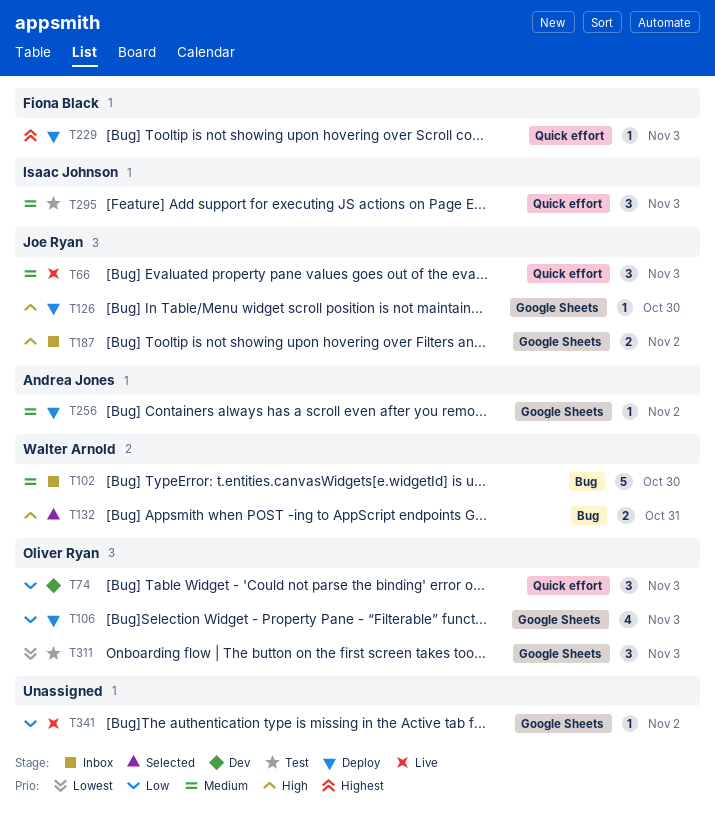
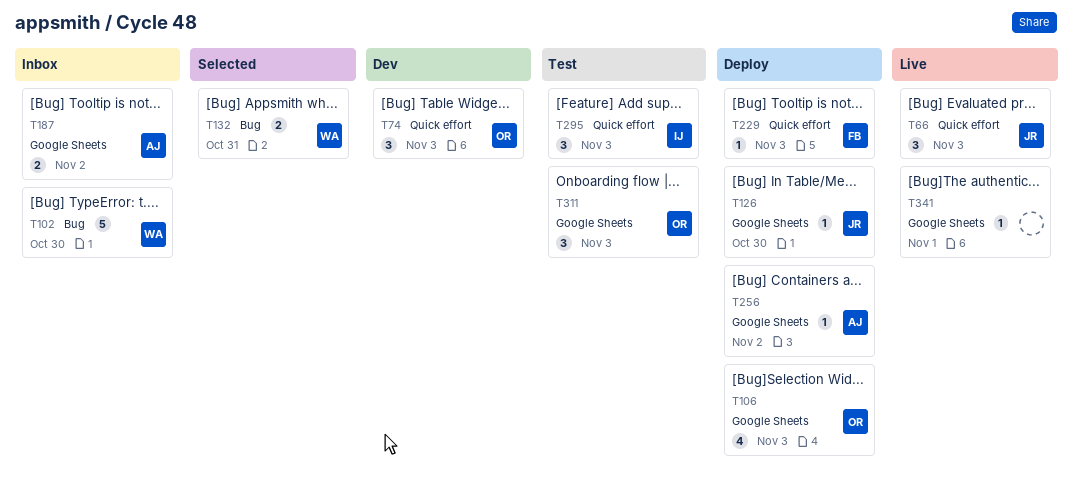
T187, owner: Joe Ryan -> Andrea Jones
T341, due: Nov 2 -> Nov 1

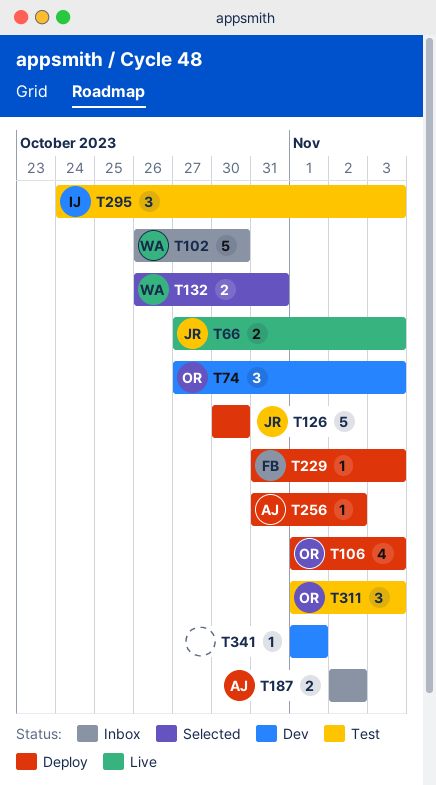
T66, estimate: 3 -> 2
T126, estimate: 1 -> 5
T341, status: Live -> Dev

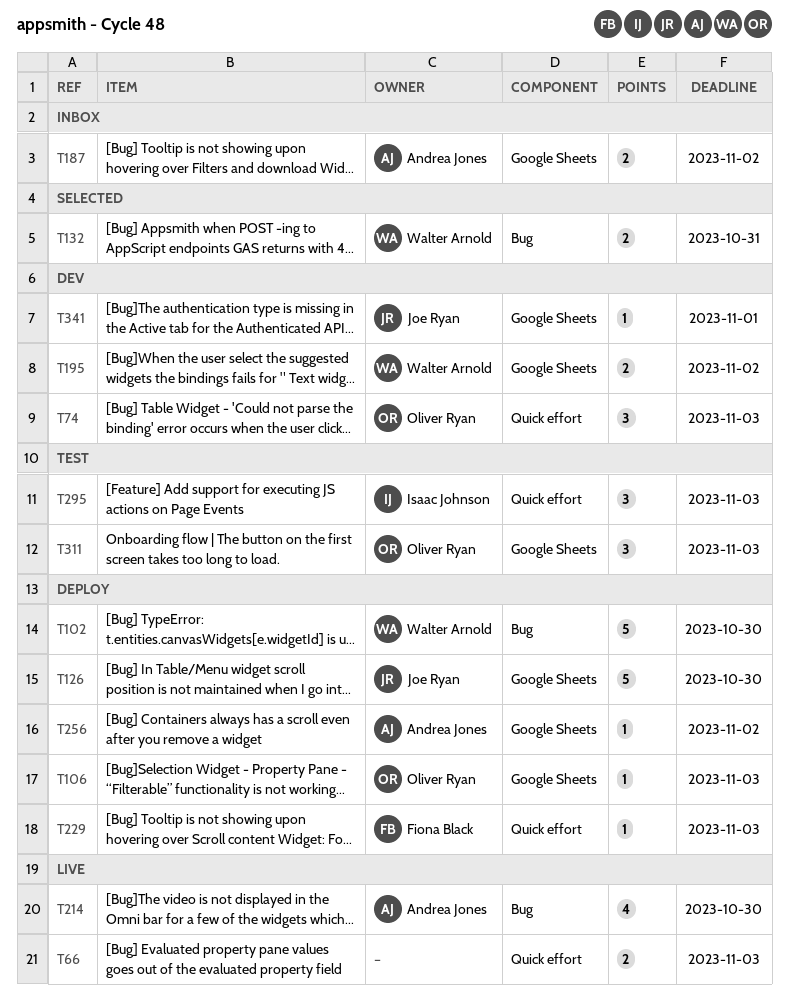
T66, owner: Joe Ryan -> none
T102, status: Inbox -> Deploy
T106, estimate: 4 -> 1
T195: none -> present
T214: none -> present
T341, owner: none -> Joe Ryan

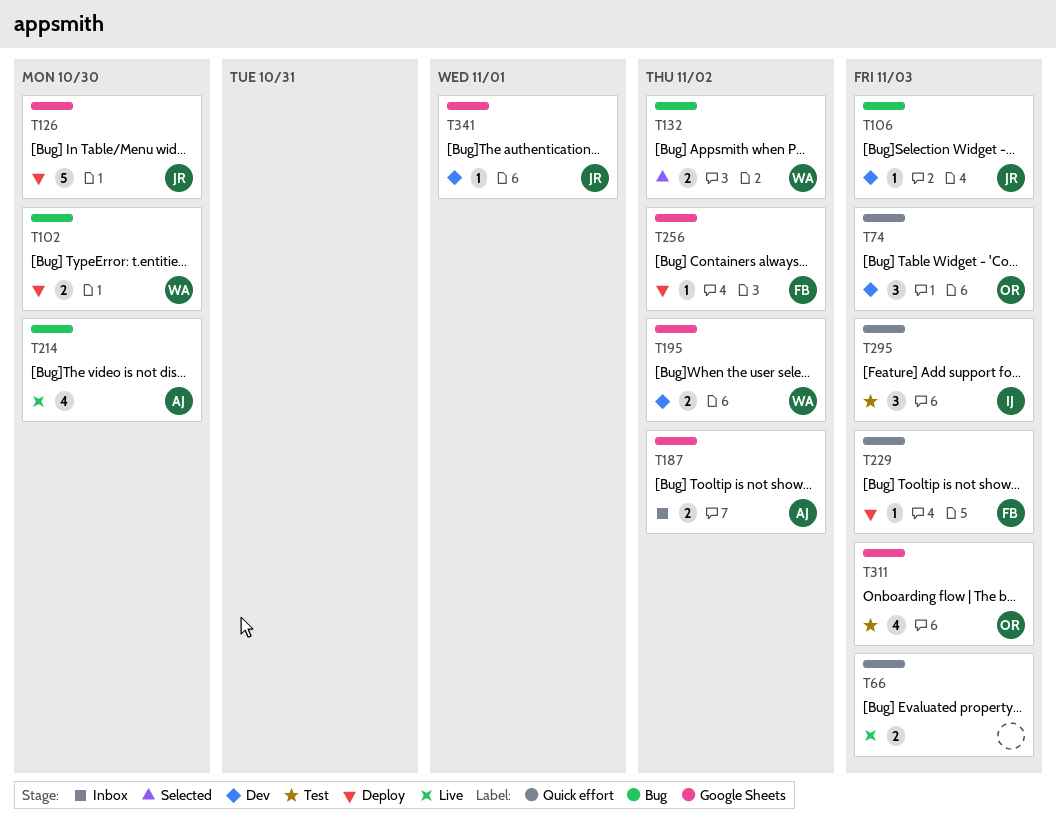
T102, estimate: 5 -> 2
T106, status: Deploy -> Dev
T106, owner: Oliver Ryan -> Joe Ryan
T106, label: Google Sheets -> Bug
T132, due: Oct 31 -> Nov 2
T256, owner: Andrea Jones -> Fiona Black
T311, estimate: 3 -> 4

